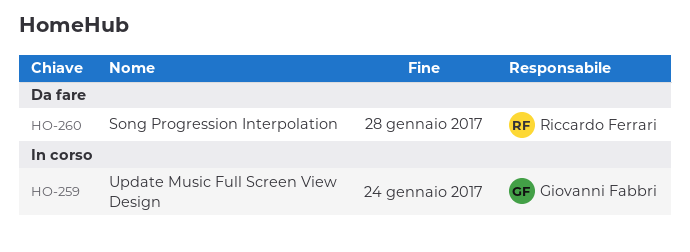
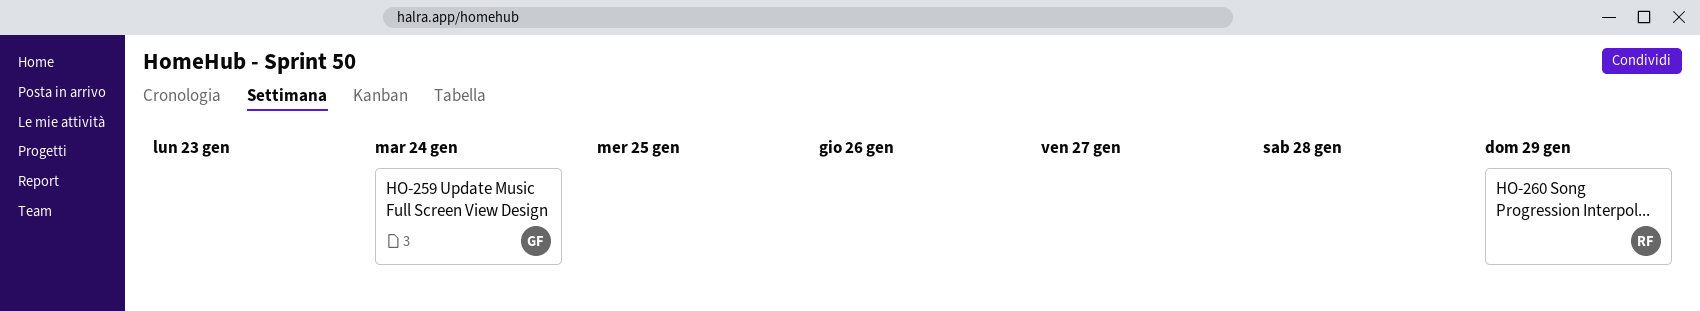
HO-260, due: Jan 28 -> Jan 29

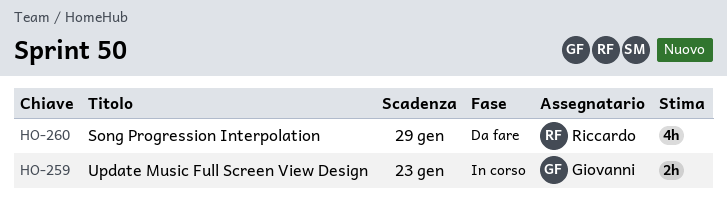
HO-259, due: Jan 24 -> Jan 23

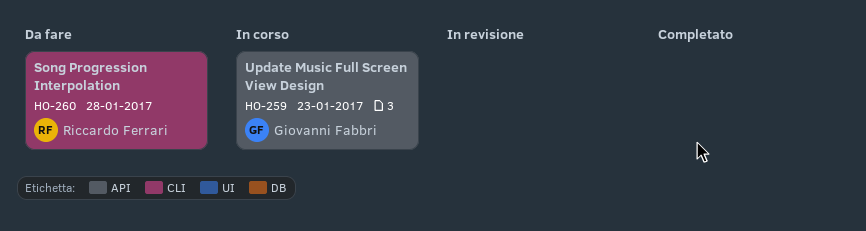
HO-260, due: Jan 29 -> Jan 28

